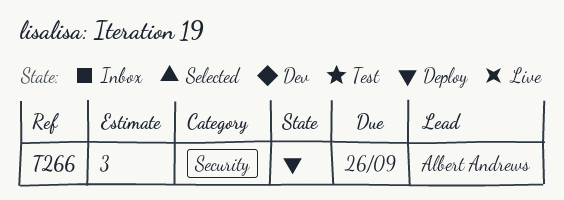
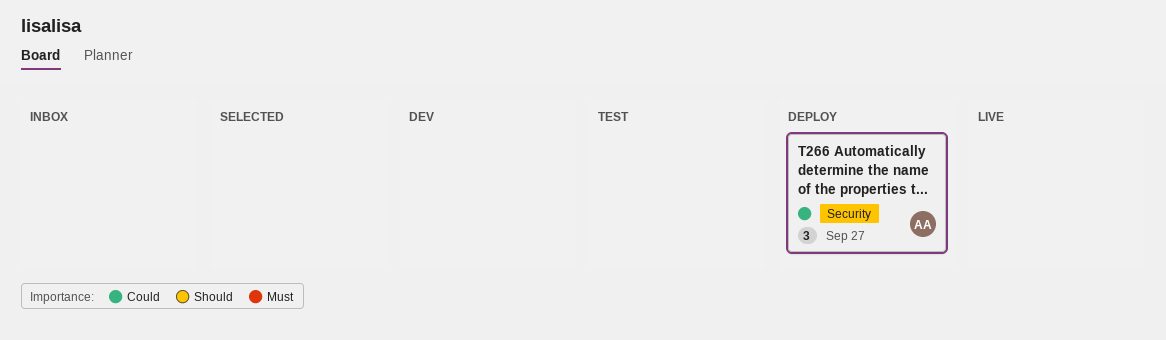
T266, due: Sep 26 -> Sep 27

